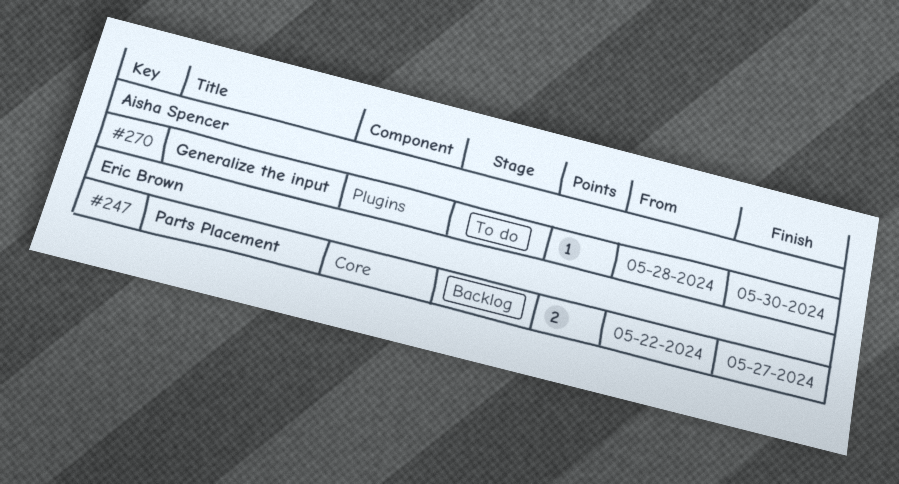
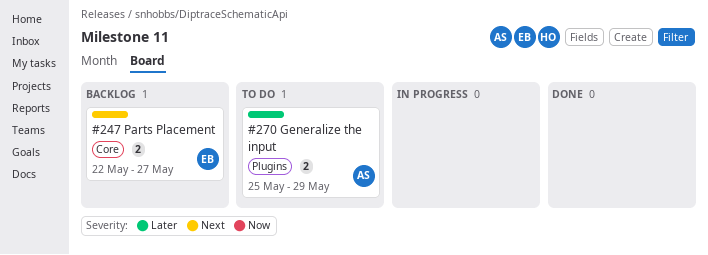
#270, estimate: 1 -> 2
#270, start: May 28 -> May 25
#270, due: May 30 -> May 29

